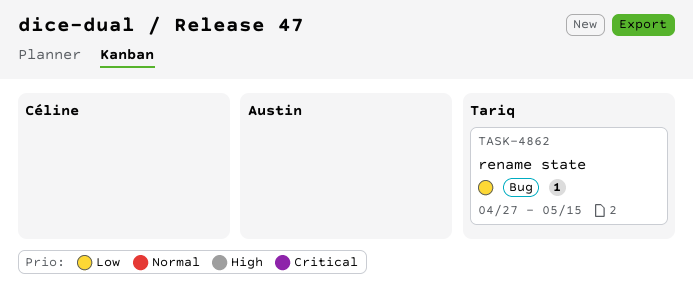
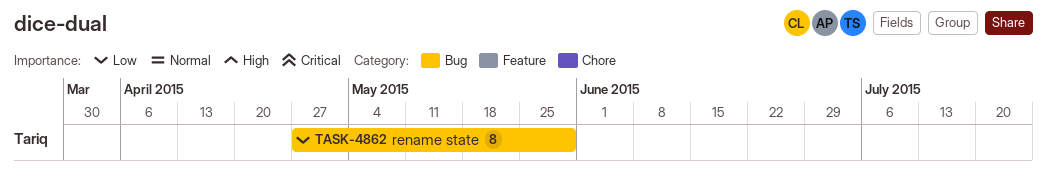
TASK-4862, estimate: 1 -> 8
TASK-4862, due: May 15 -> May 29

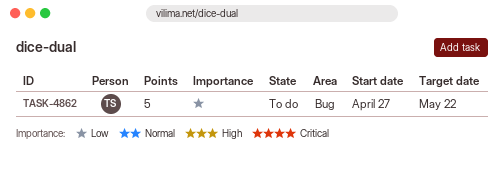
TASK-4862, estimate: 8 -> 5
TASK-4862, due: May 29 -> May 22

